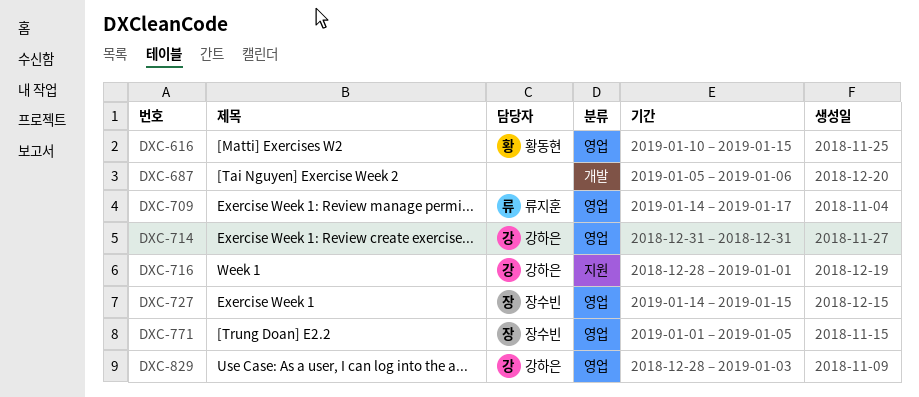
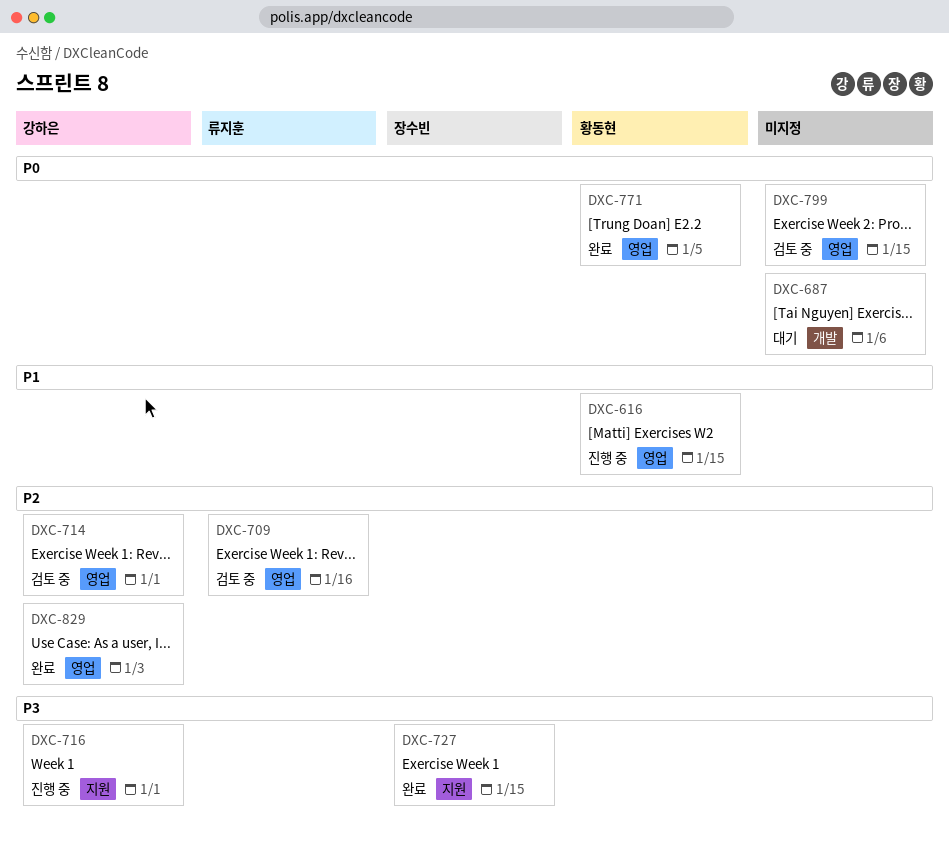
DXC-709, due: Jan 17 -> Jan 16
DXC-714, due: Dec 31 -> Jan 1
DXC-727, label: 영업 -> 지원
DXC-771, owner: 장수빈 -> 황동현
DXC-799: none -> present

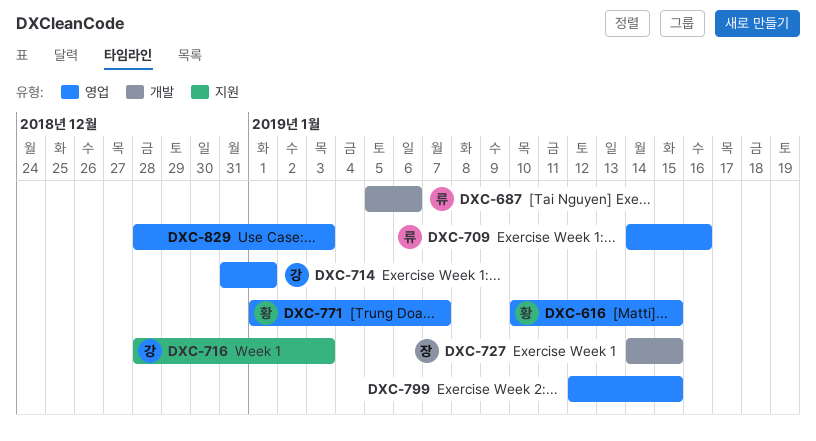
DXC-687, owner: none -> 류지훈
DXC-716, due: Jan 1 -> Jan 3
DXC-727, label: 지원 -> 개발
DXC-771, due: Jan 5 -> Jan 7
DXC-829, owner: 강하은 -> none

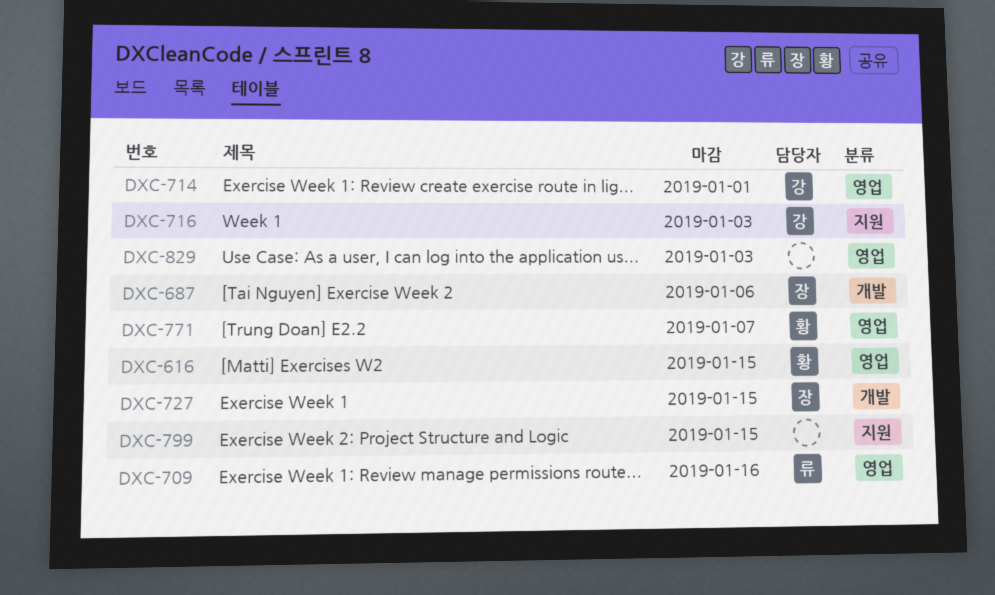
DXC-687, owner: 류 -> 장
DXC-799, label: 영업 -> 지원

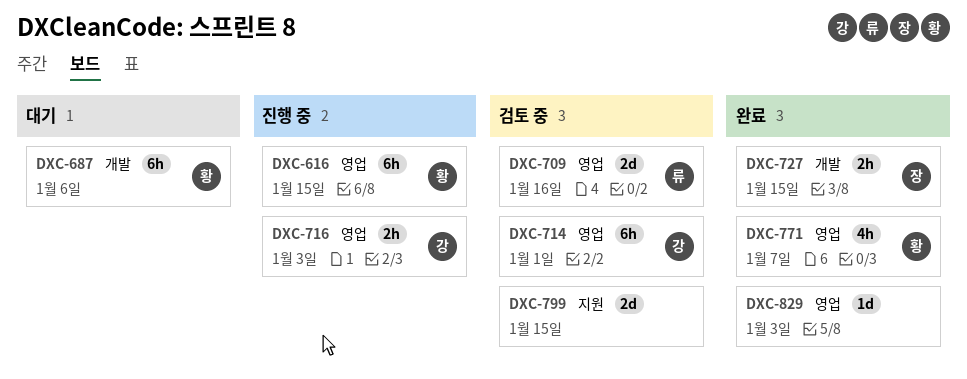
DXC-687, owner: 장 -> 황
DXC-716, label: 지원 -> 영업

